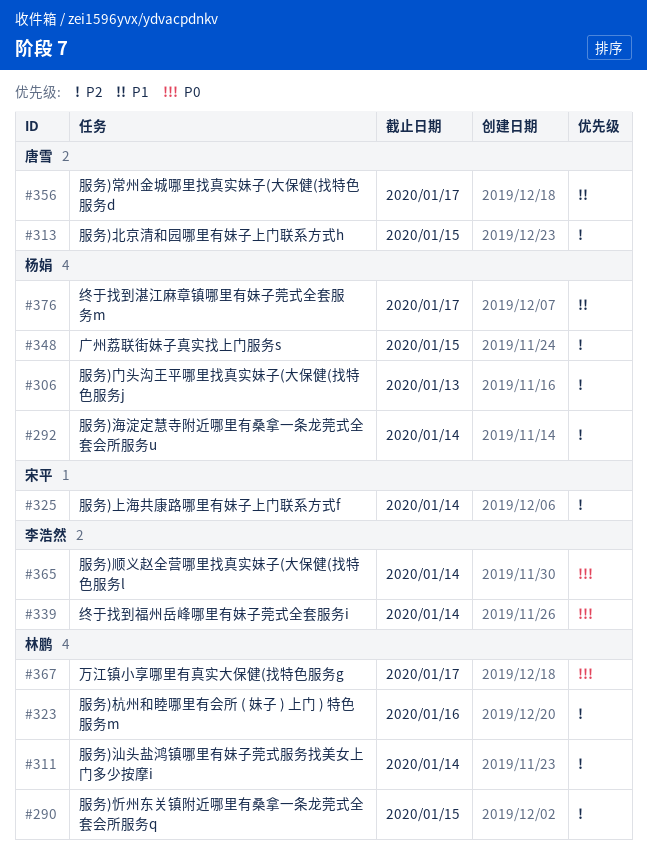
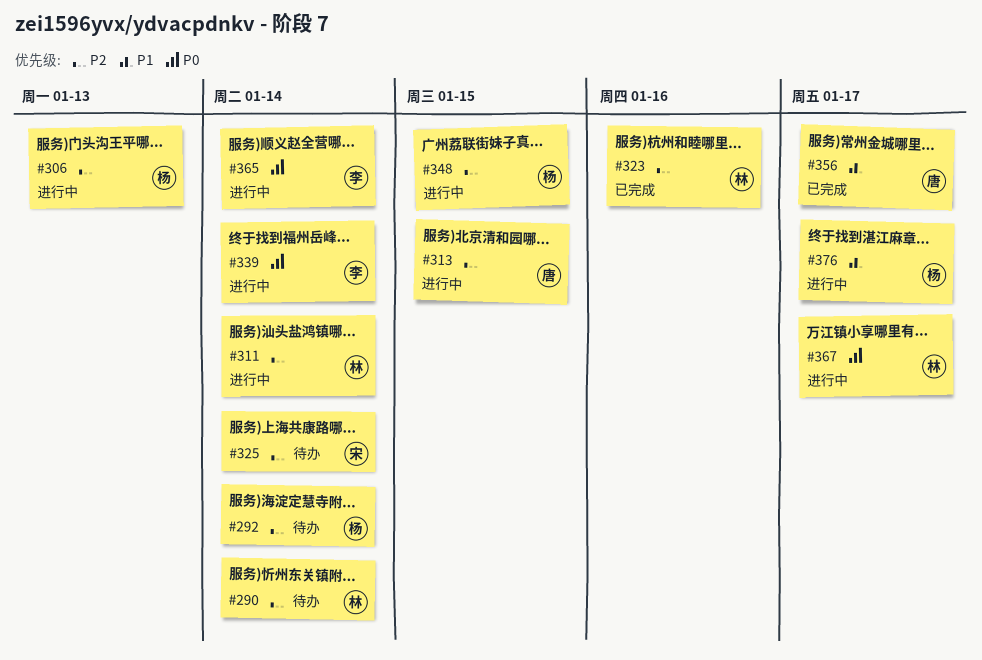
#290, due: Jan 15 -> Jan 14

